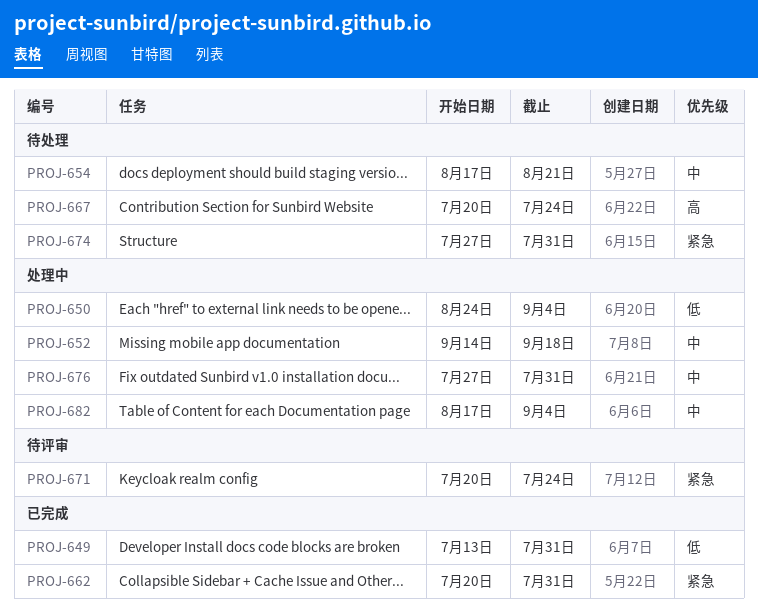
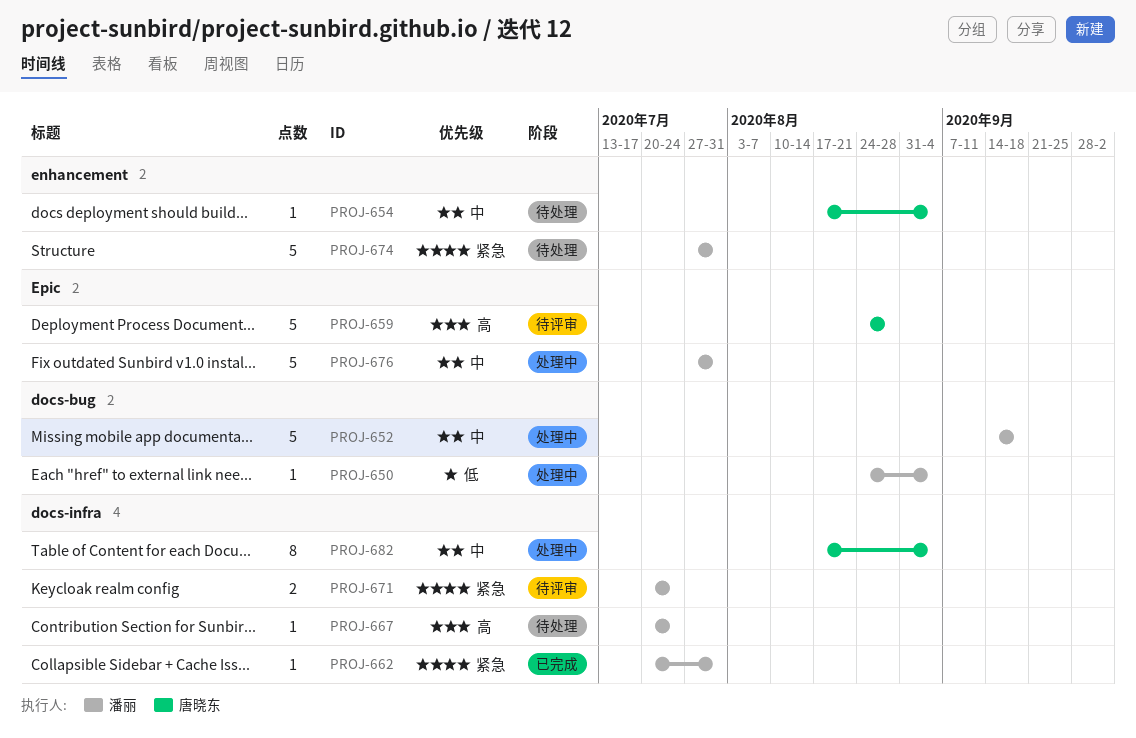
PROJ-649: present -> none
PROJ-654, due: Aug 21 -> Sep 4
PROJ-659: none -> present

